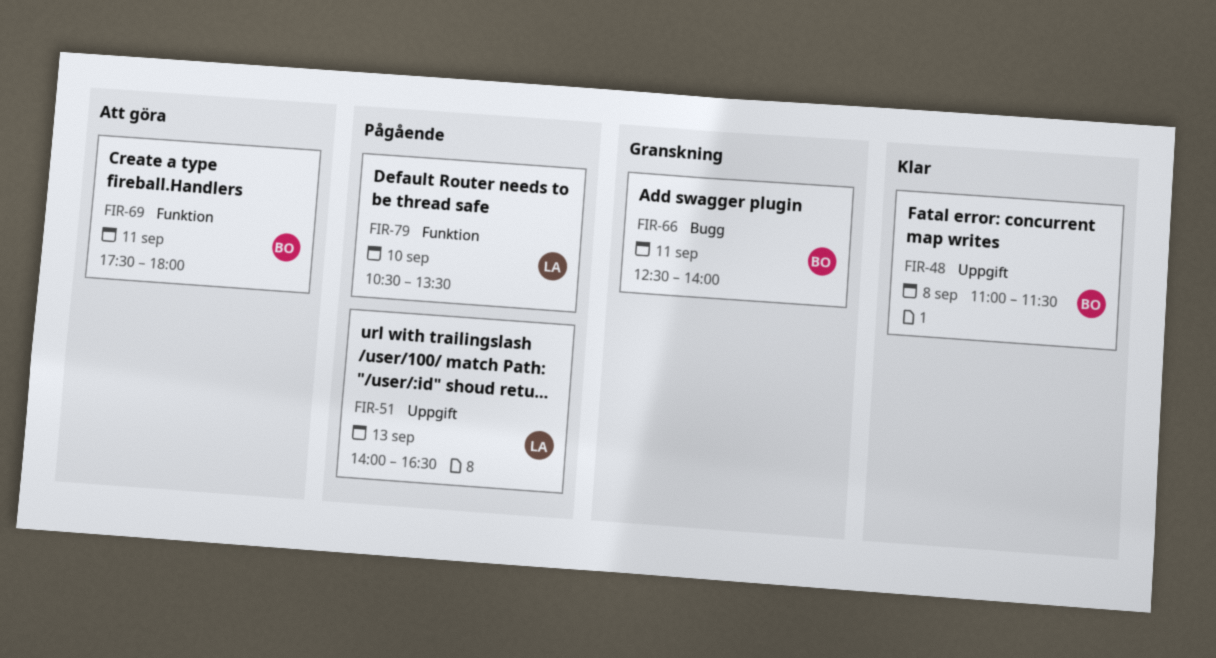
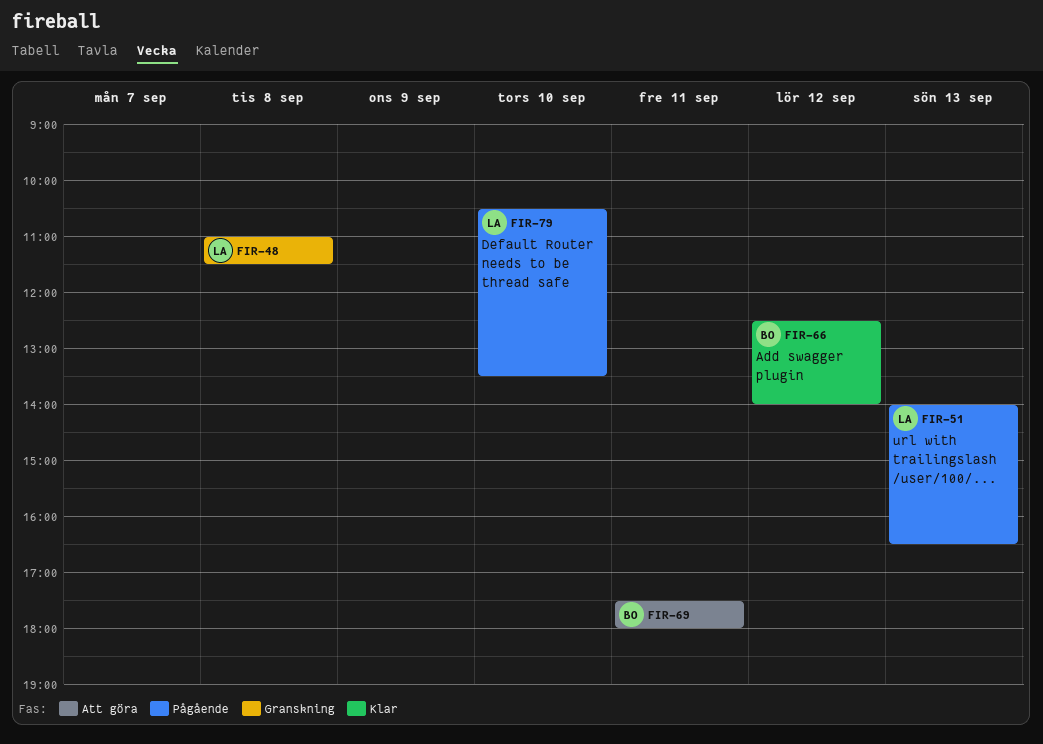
FIR-48, status: Klar -> Granskning
FIR-48, owner: BO -> LA
FIR-66, status: Granskning -> Klar
FIR-66, day: Sep 11 -> Sep 12

